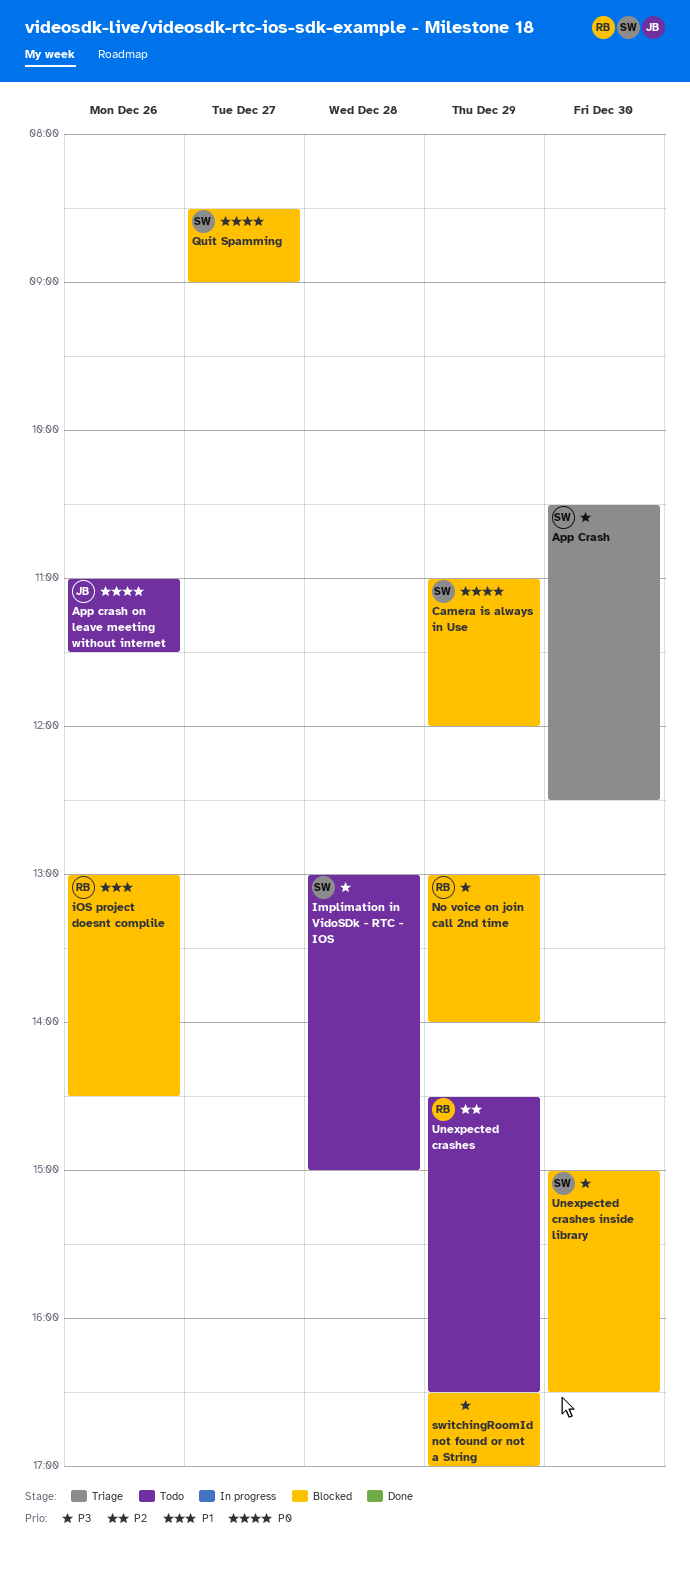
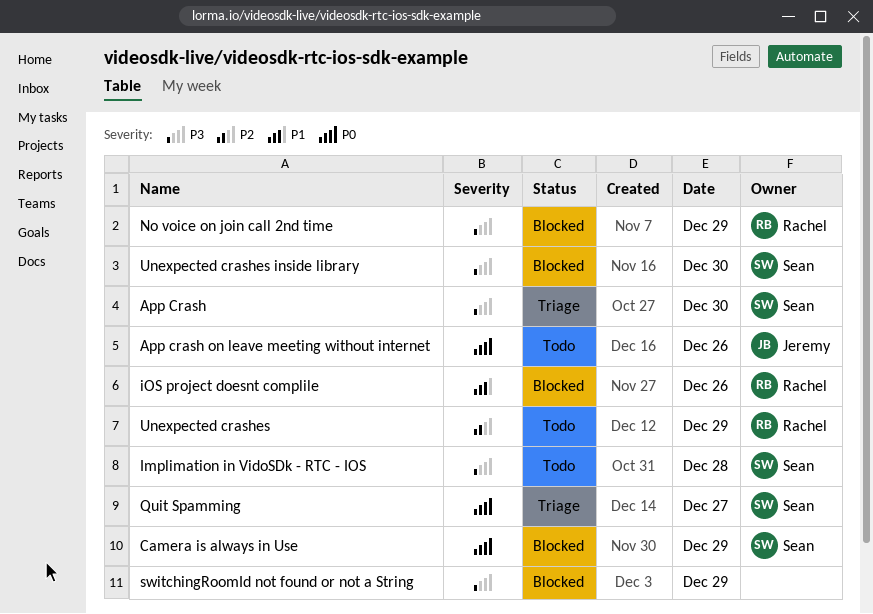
Quit Spamming, status: Blocked -> Triage

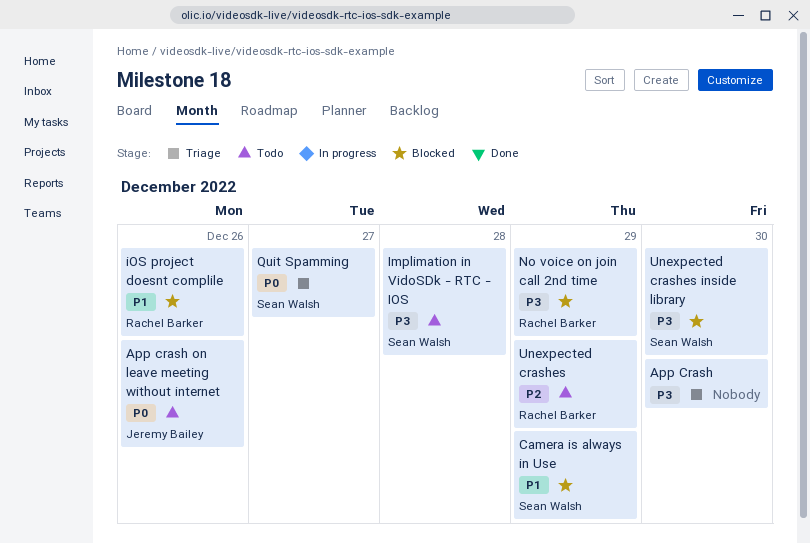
App Crash, owner: Sean Walsh -> none
Camera is always in Use, priority: P0 -> P1
switchingRoomId not found or not a String: present -> none

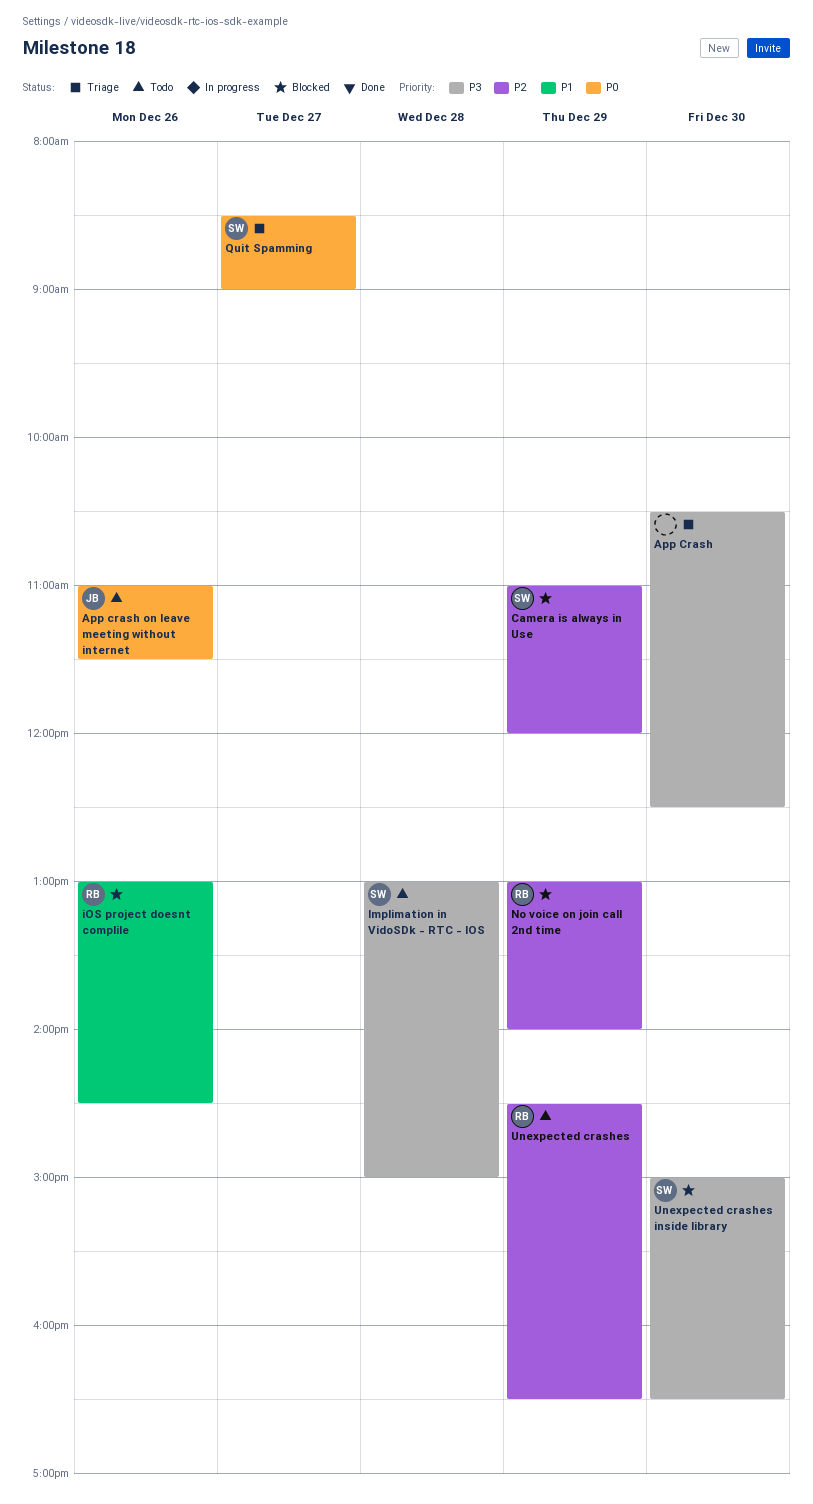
Camera is always in Use, priority: P1 -> P2
No voice on join call 2nd time, priority: P3 -> P2

